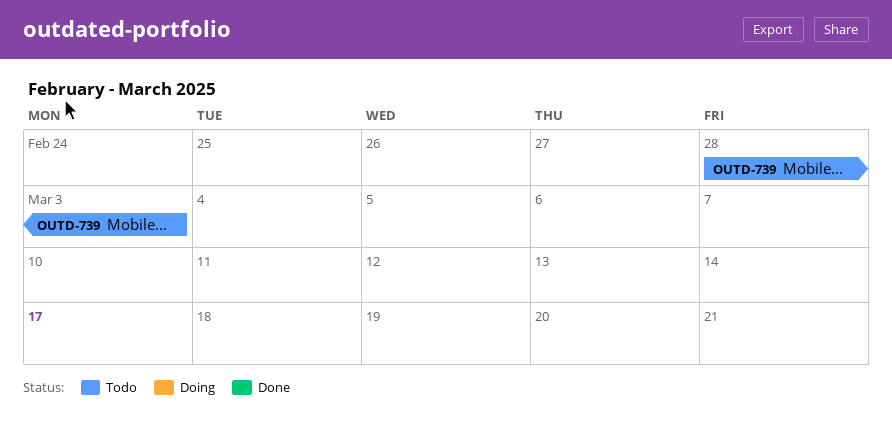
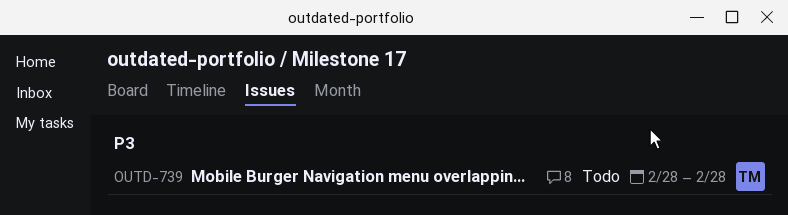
OUTD-739, due: Mar 3 -> Feb 28

